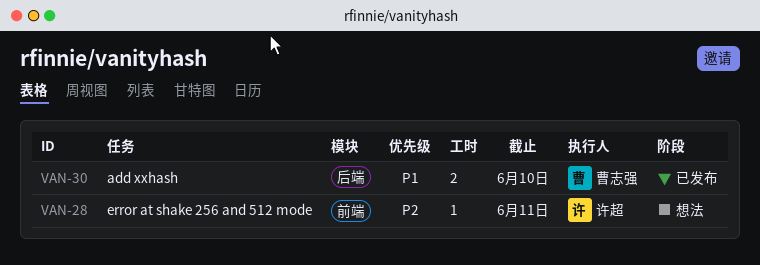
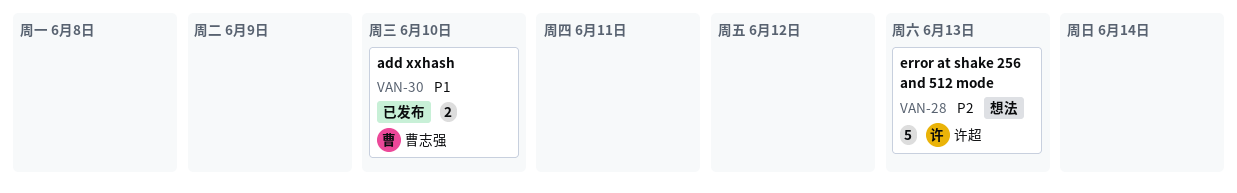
VAN-28, estimate: 1 -> 5
VAN-28, due: Jun 11 -> Jun 13

